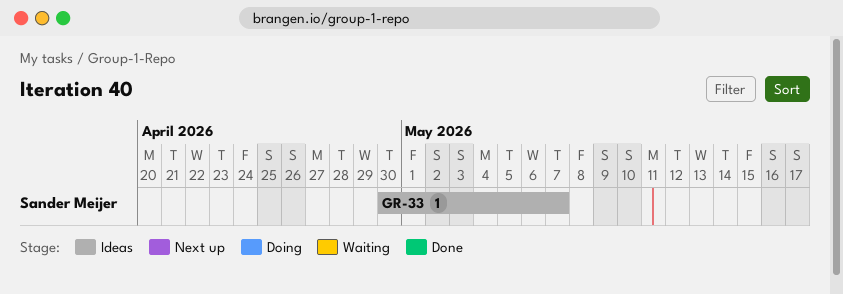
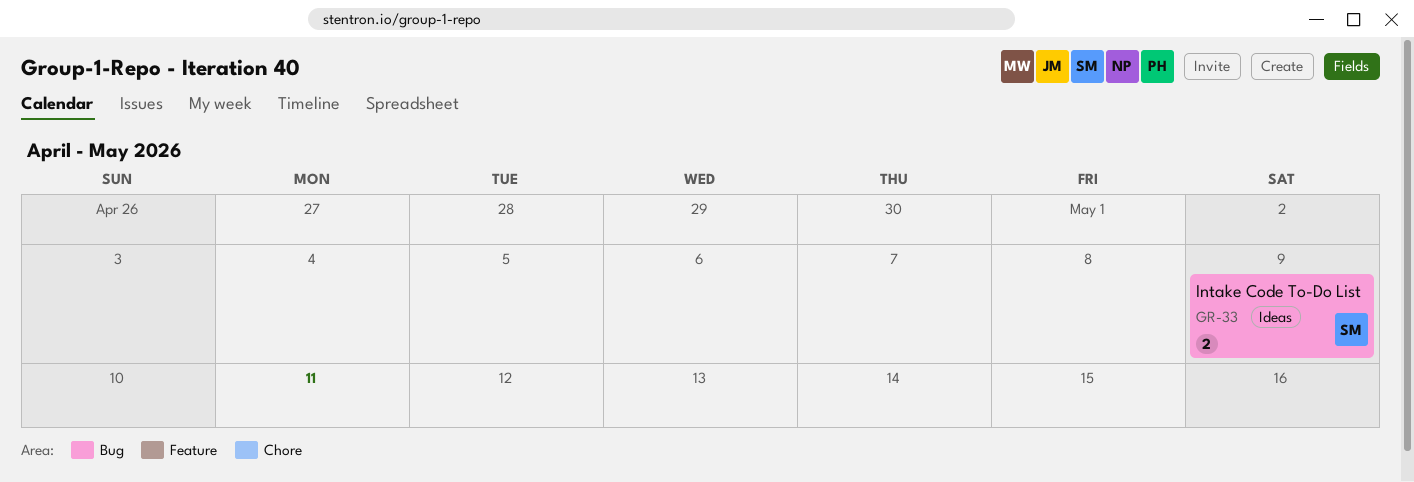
GR-33, estimate: 1 -> 2
GR-33, due: May 7 -> May 9

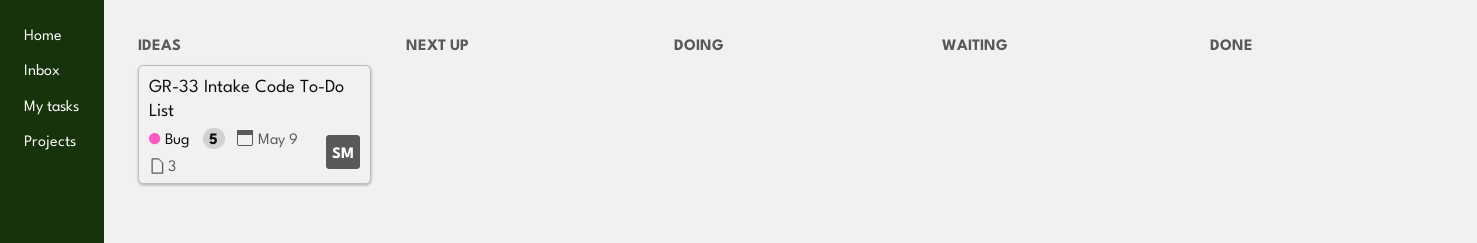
GR-33, estimate: 2 -> 5

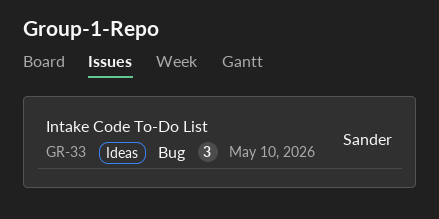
GR-33, estimate: 5 -> 3
GR-33, due: May 9 -> May 10

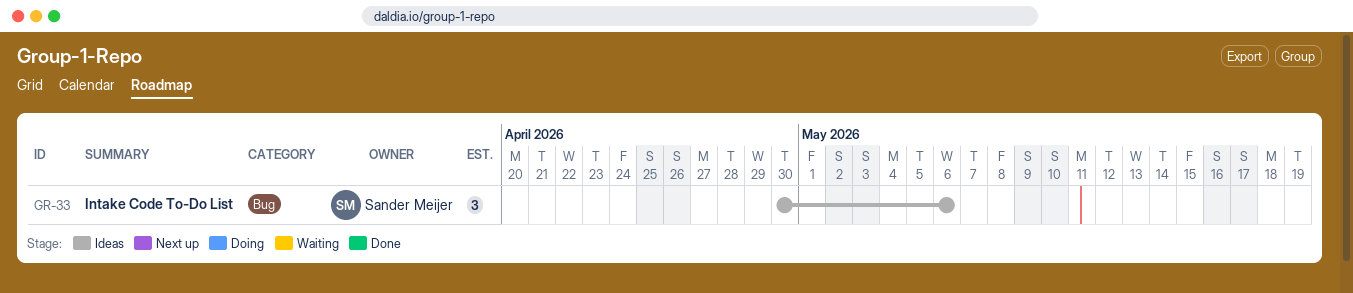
GR-33, due: May 10 -> May 6

